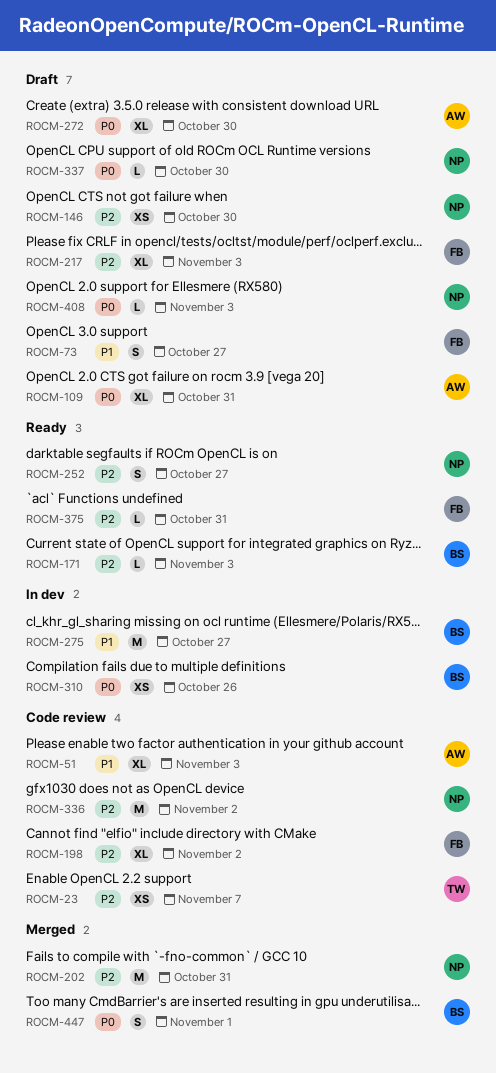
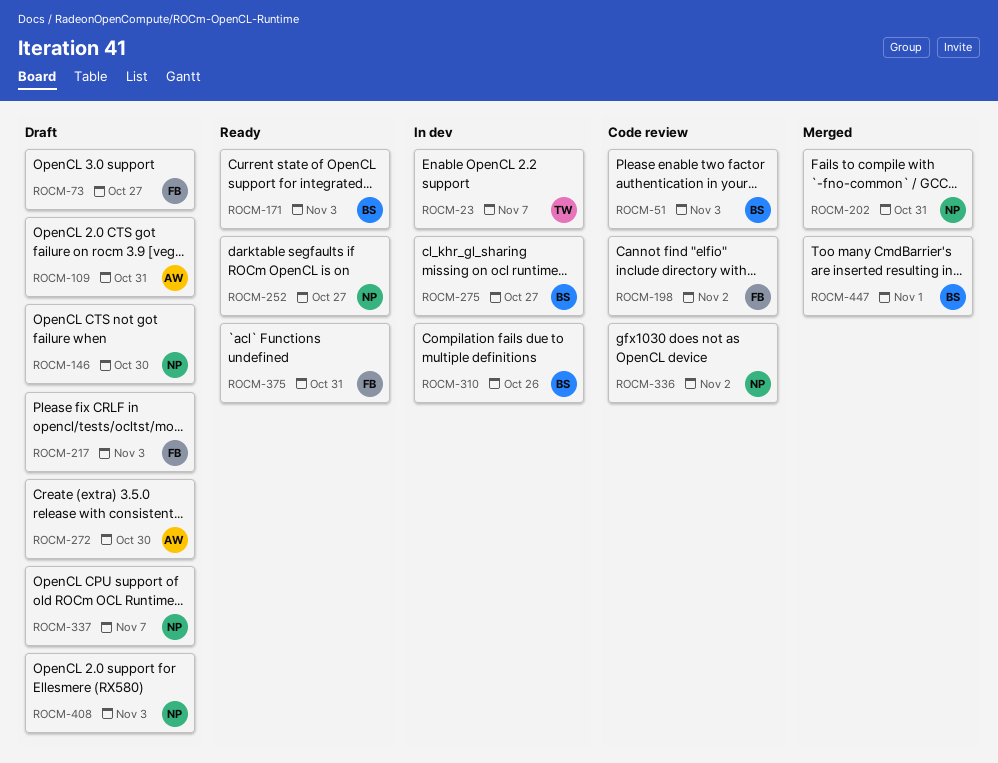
ROCM-23, status: Code review -> In dev
ROCM-51, owner: AW -> BS
ROCM-337, due: Oct 30 -> Nov 7

